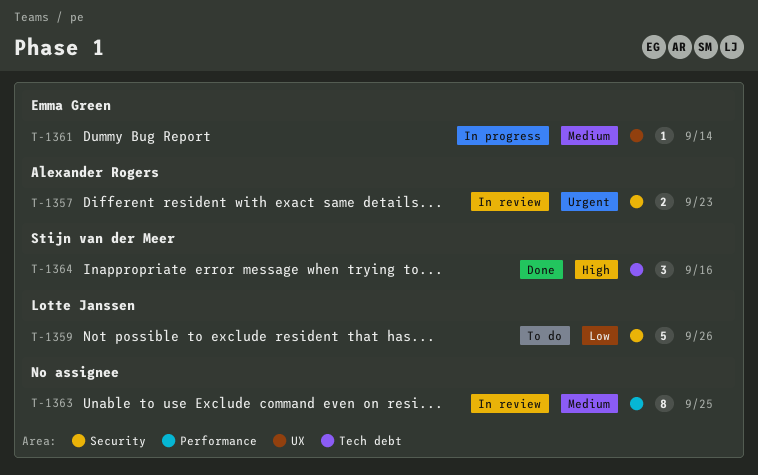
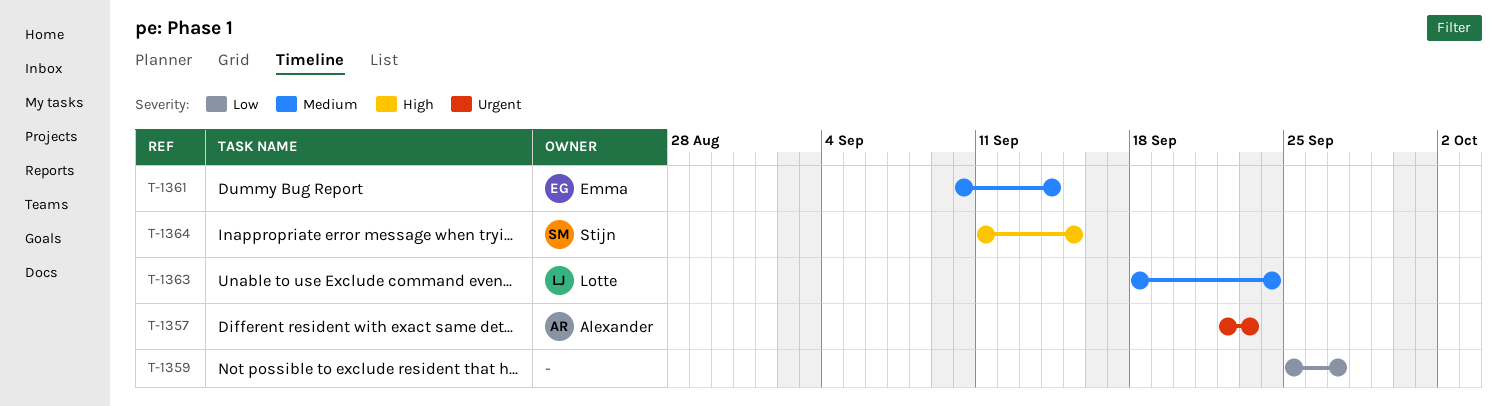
T-1359, owner: Lotte Janssen -> none
T-1359, due: Sep 26 -> Sep 27
T-1363, owner: none -> Lotte Janssen
T-1363, due: Sep 25 -> Sep 24
T-1364, due: Sep 16 -> Sep 15

